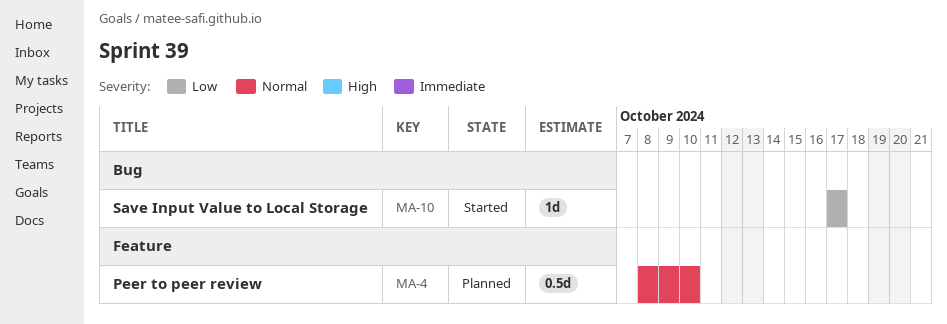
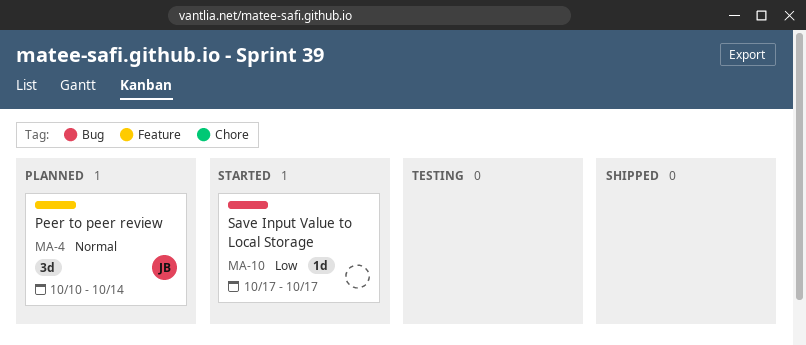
MA-4, estimate: 0.5d -> 3d
MA-4, start: Oct 8 -> Oct 10
MA-4, due: Oct 10 -> Oct 14

